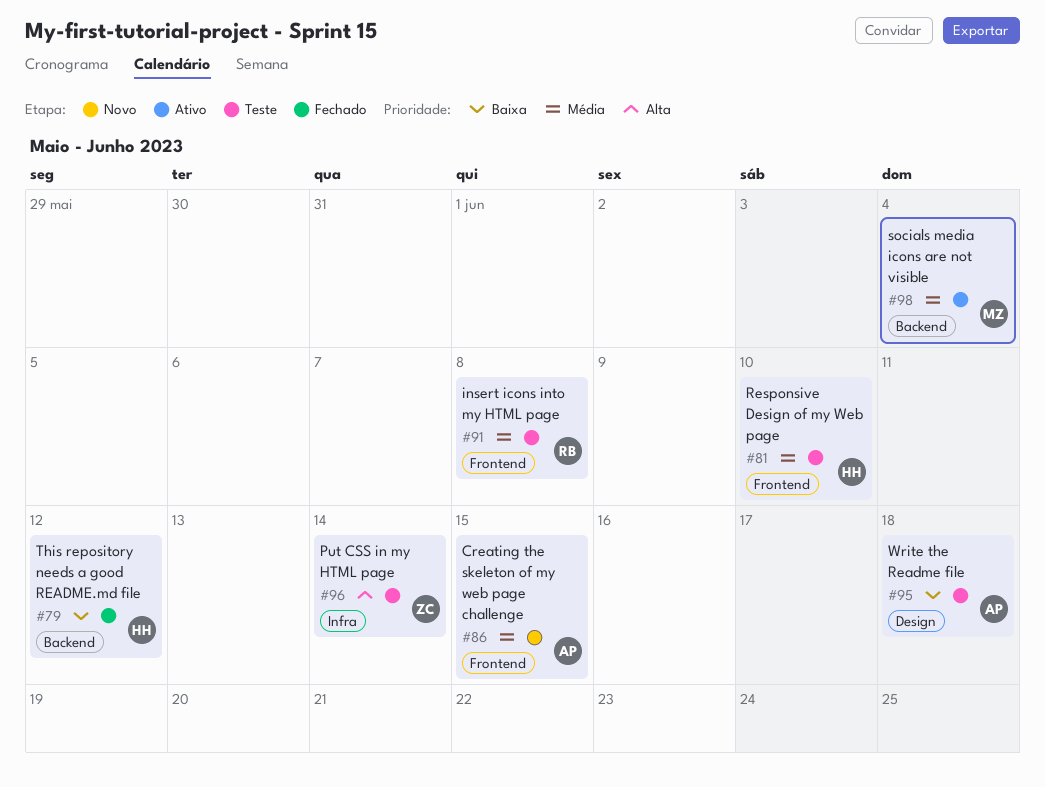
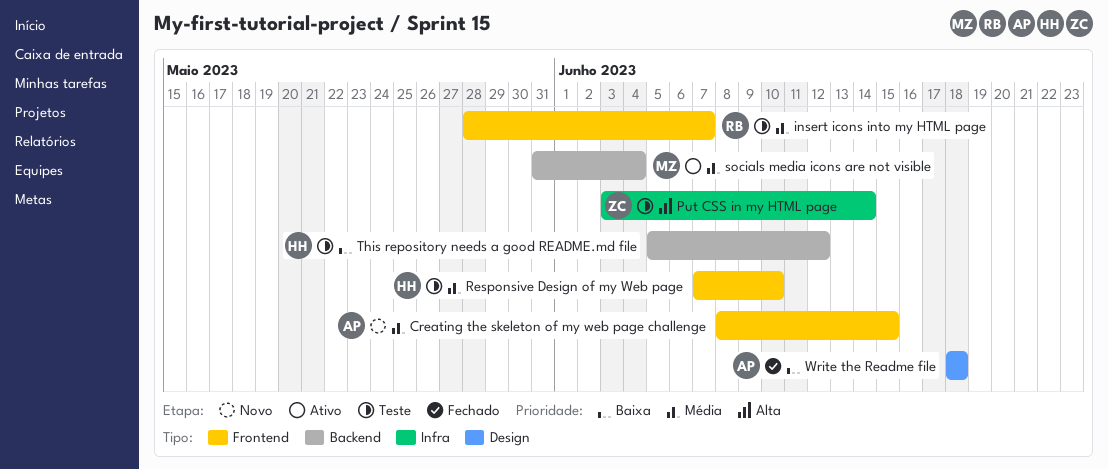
insert icons into my HTML page, due: Jun 8 -> Jun 7
This repository needs a good README.md file, status: Fechado -> Teste
Write the Readme file, status: Teste -> Fechado

